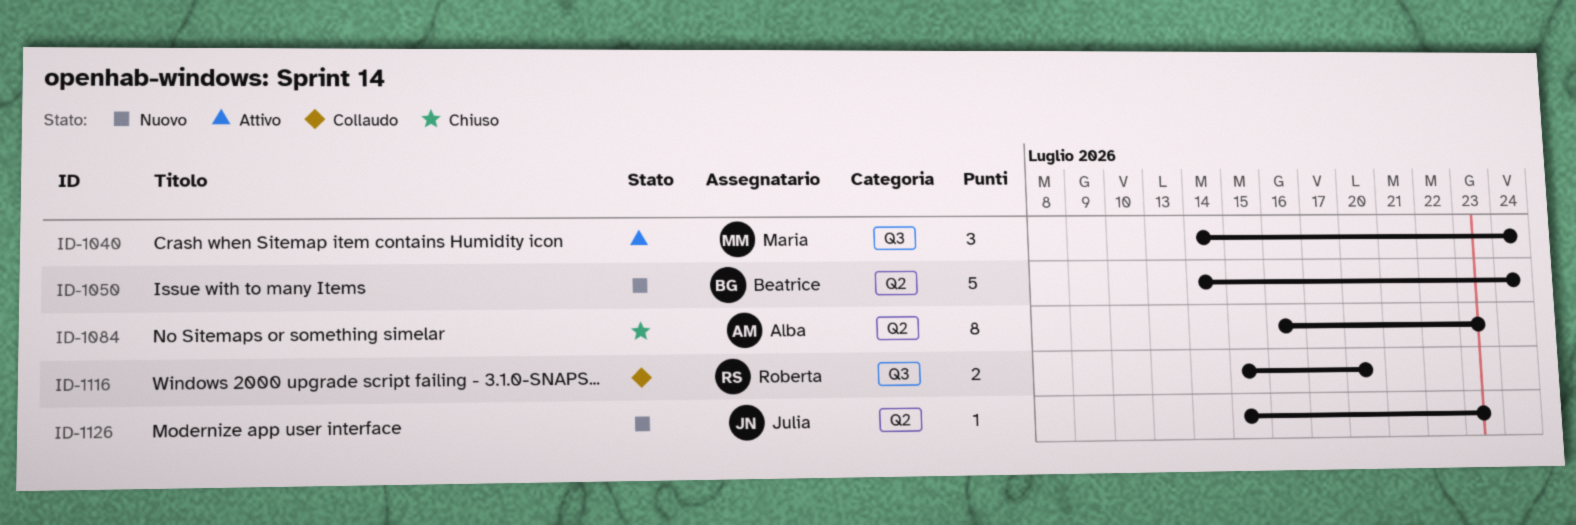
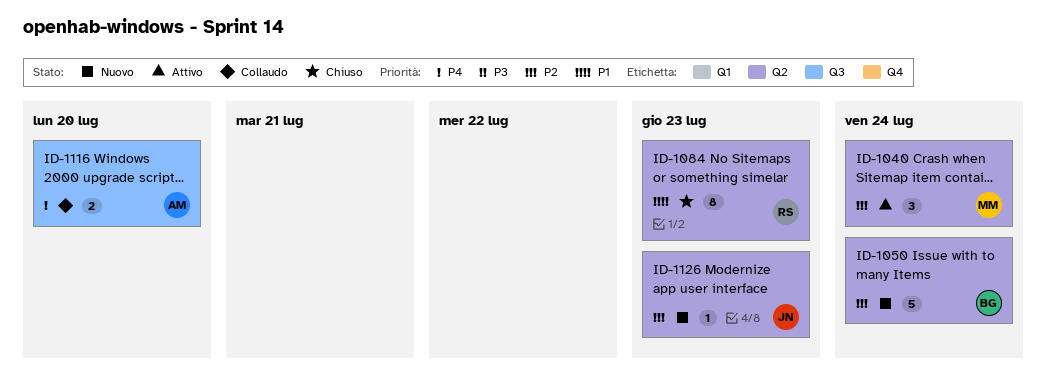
ID-1040, label: Q3 -> Q2
ID-1084, owner: Alba -> Roberta
ID-1116, owner: Roberta -> Alba

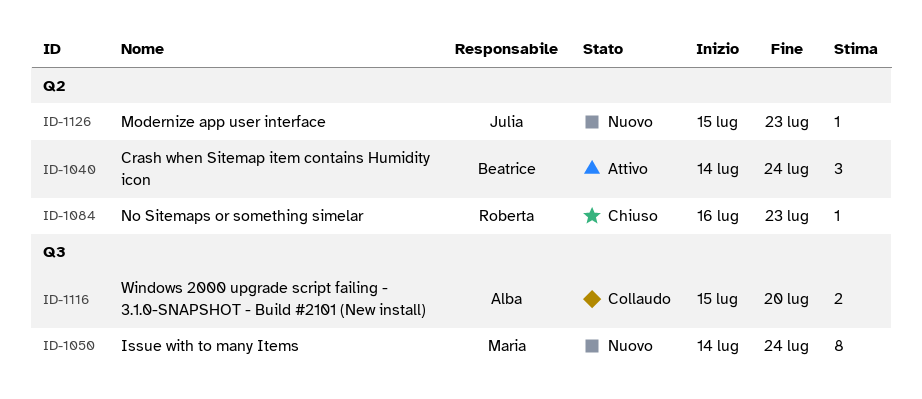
ID-1040, owner: Maria -> Beatrice
ID-1050, owner: Beatrice -> Maria
ID-1050, label: Q2 -> Q3
ID-1050, estimate: 5 -> 8
ID-1084, estimate: 8 -> 1

